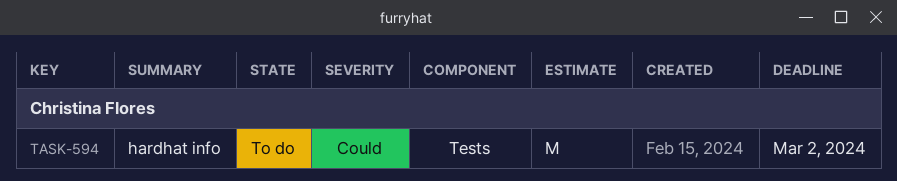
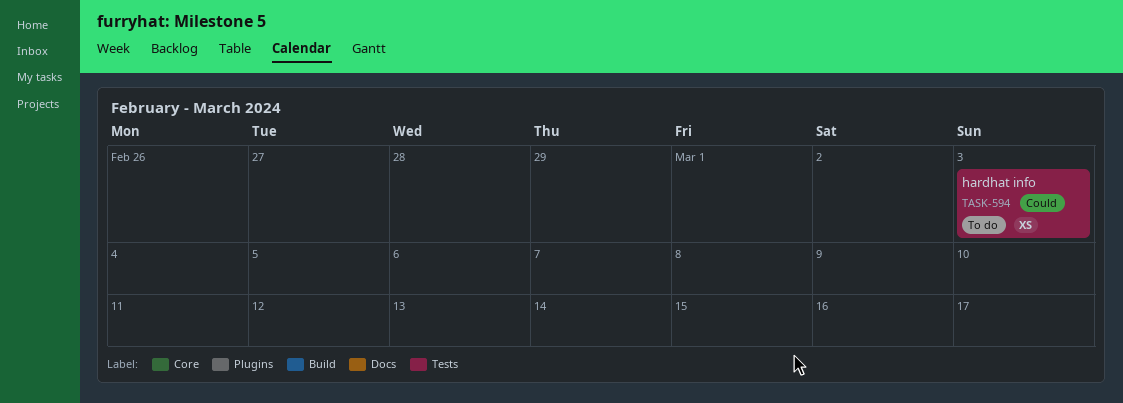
TASK-594, estimate: M -> XS
TASK-594, due: Mar 2 -> Mar 3

